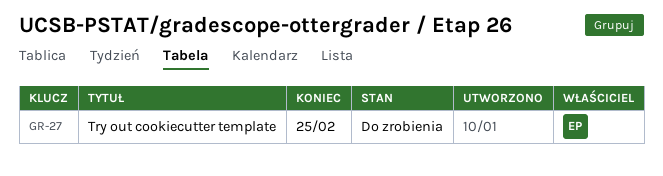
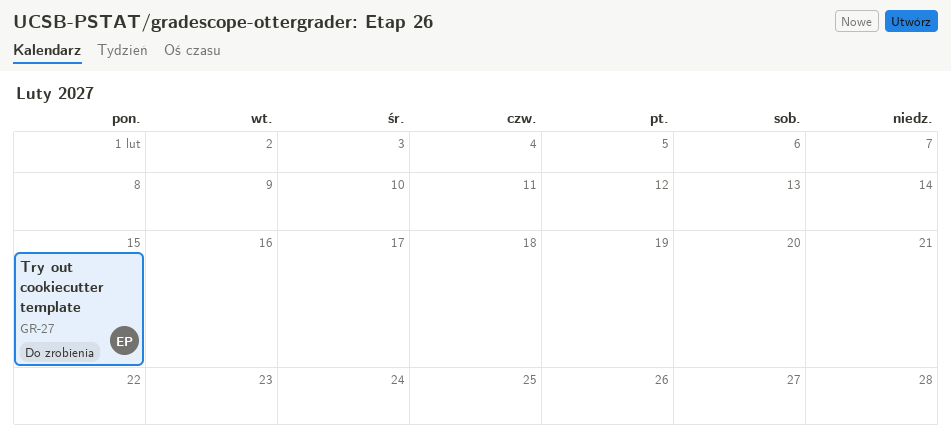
GR-27, due: Feb 25 -> Feb 15

